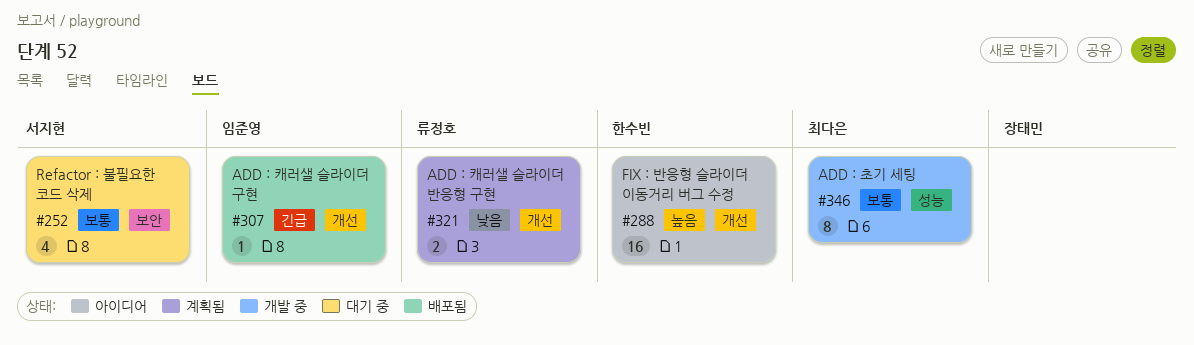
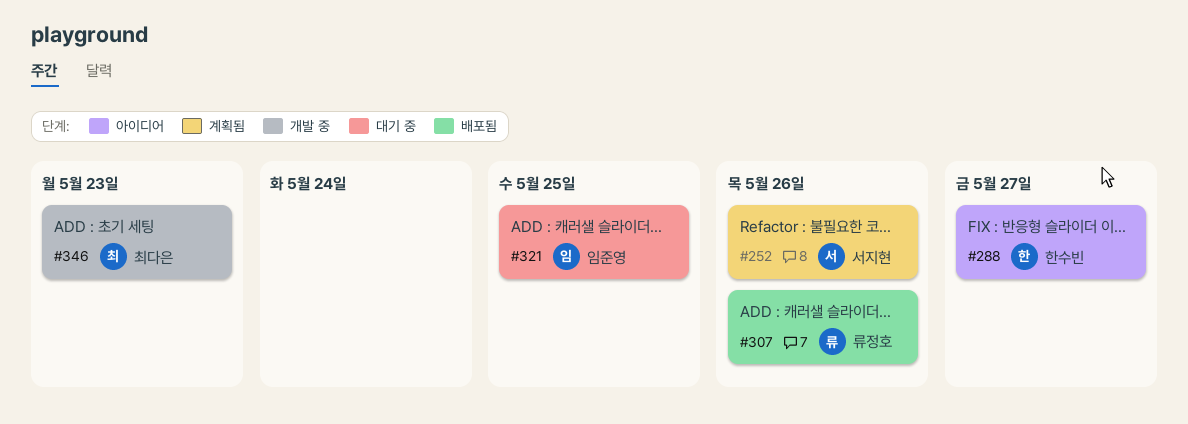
#252, status: 대기 중 -> 계획됨
#307, owner: 임준영 -> 류정호
#321, status: 계획됨 -> 대기 중
#321, owner: 류정호 -> 임준영

